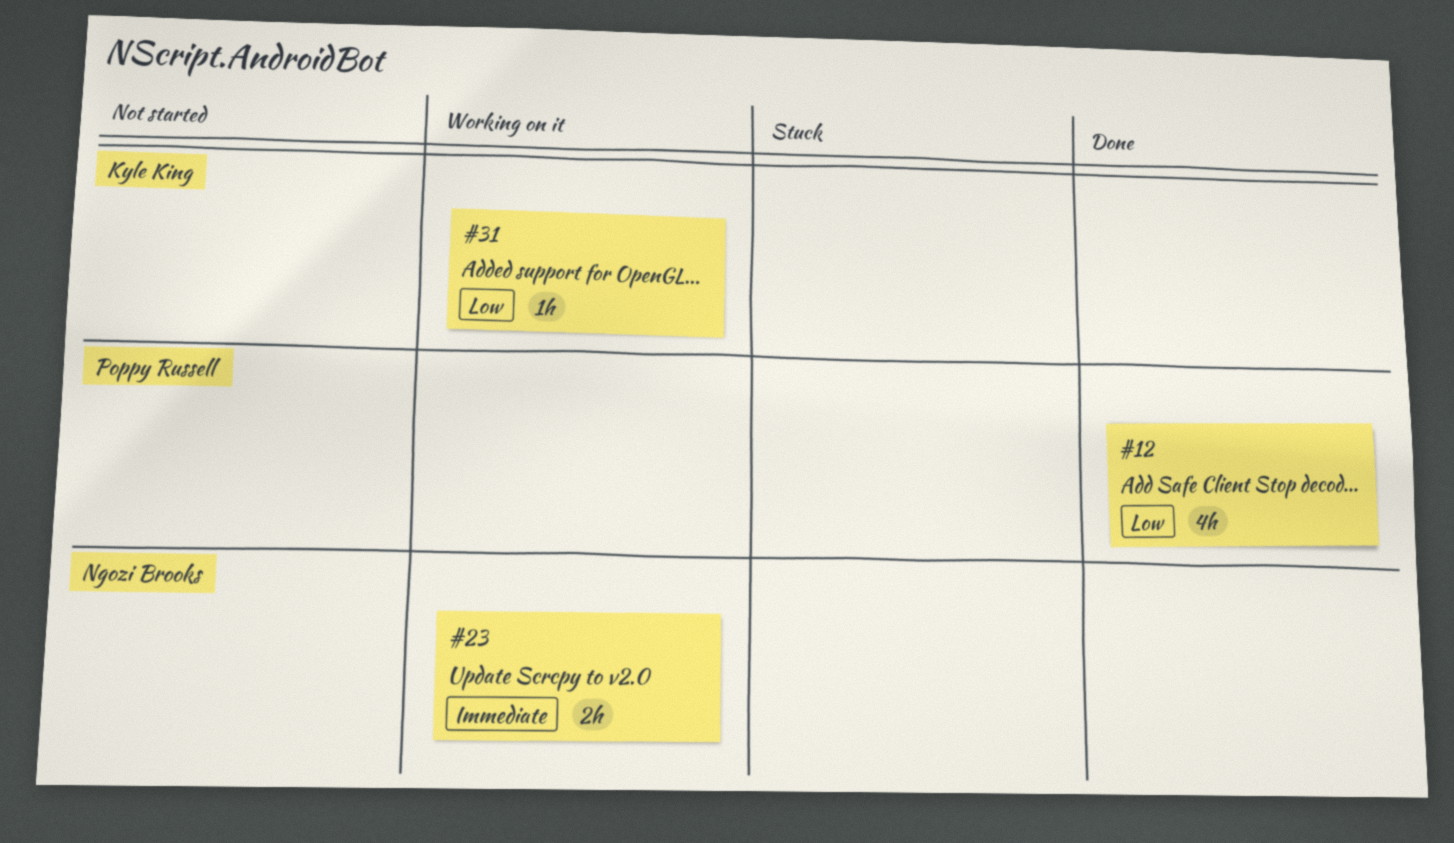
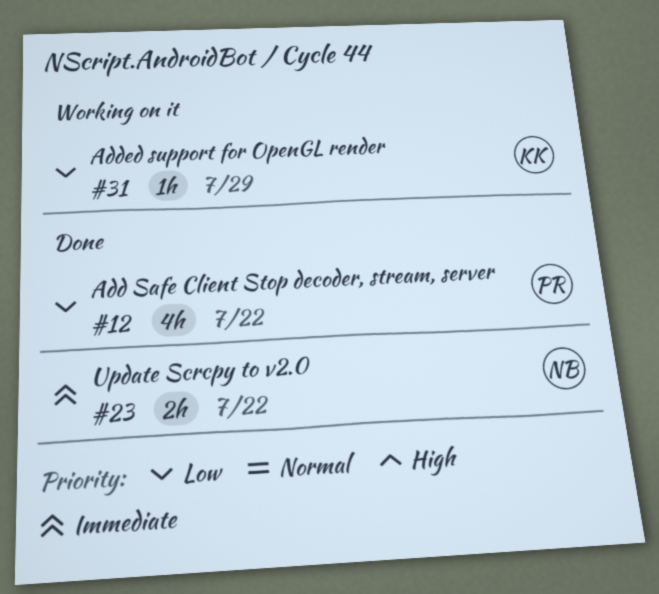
#23, status: Working on it -> Done

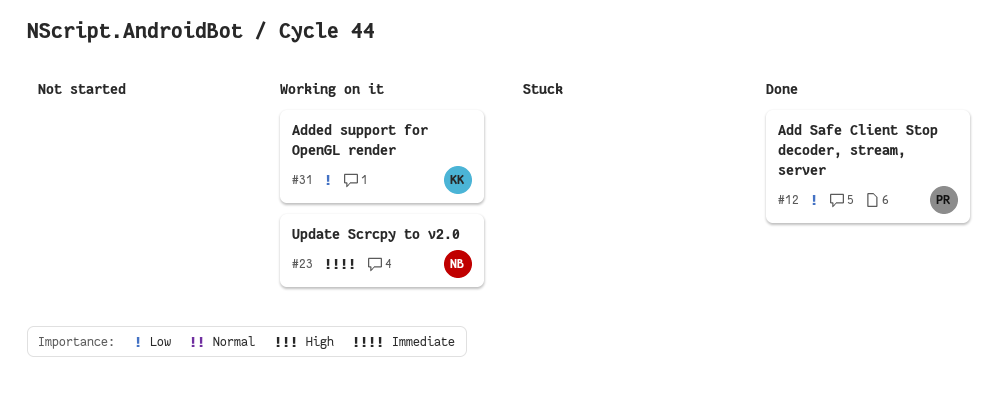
#23, status: Done -> Working on it

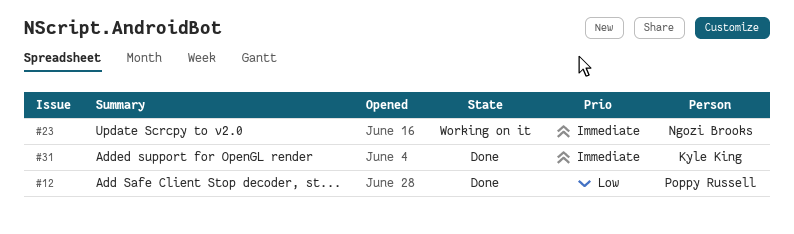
#31, status: Working on it -> Done
#31, priority: Low -> Immediate

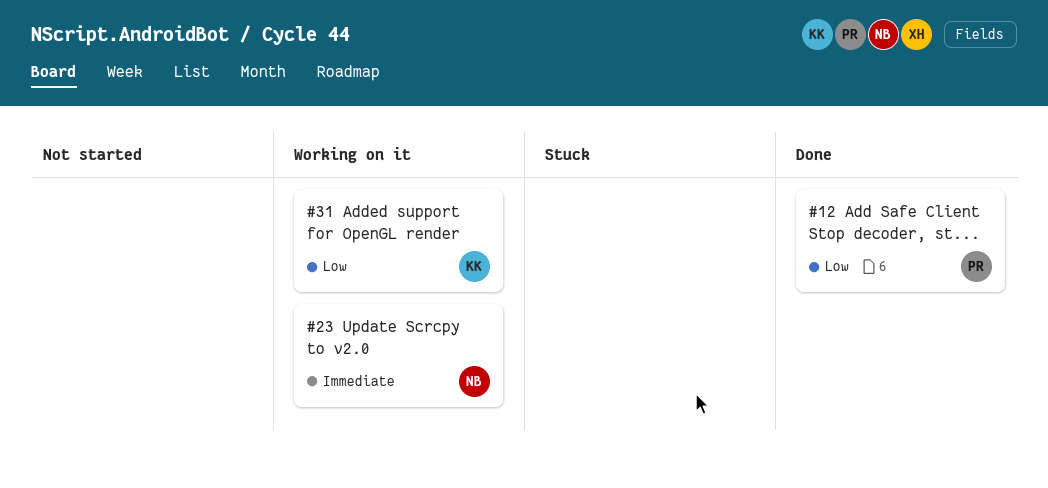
#31, status: Done -> Working on it
#31, priority: Immediate -> Low

